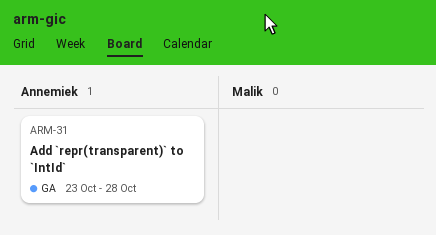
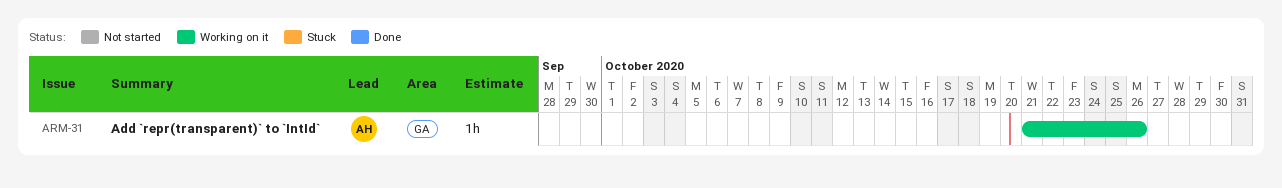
ARM-31, start: Oct 23 -> Oct 21
ARM-31, due: Oct 28 -> Oct 26

